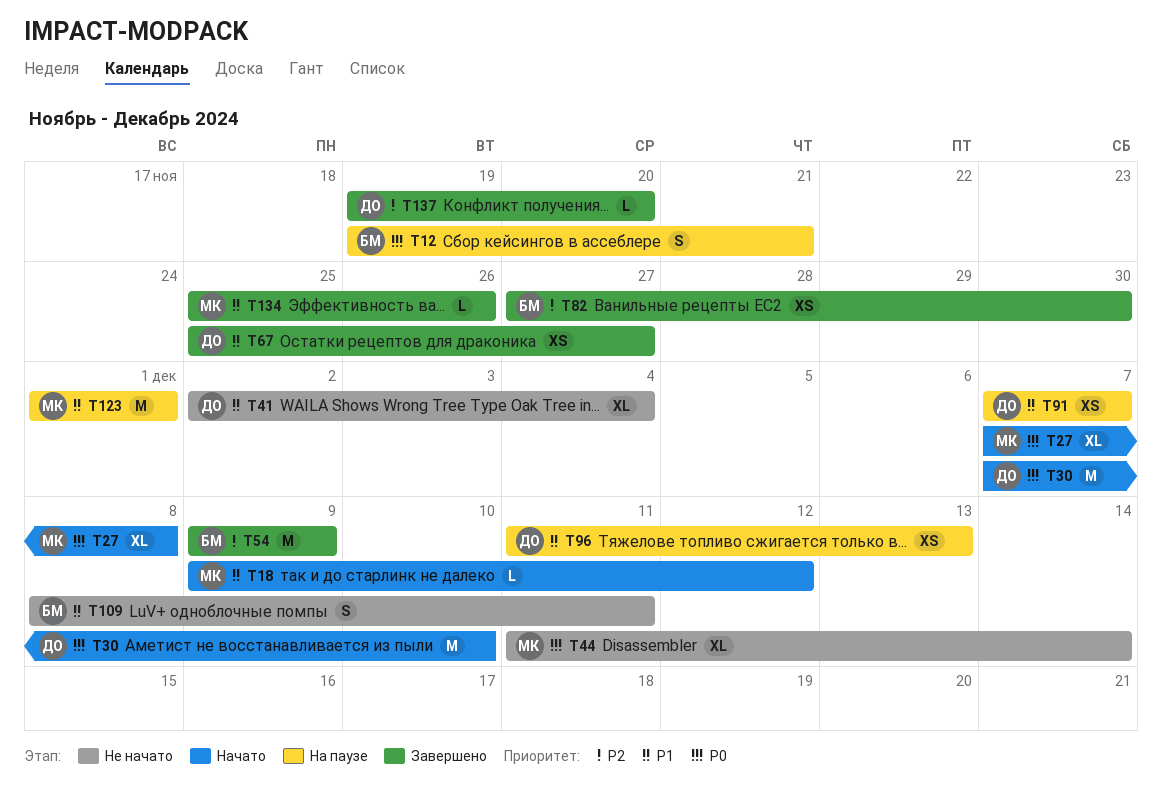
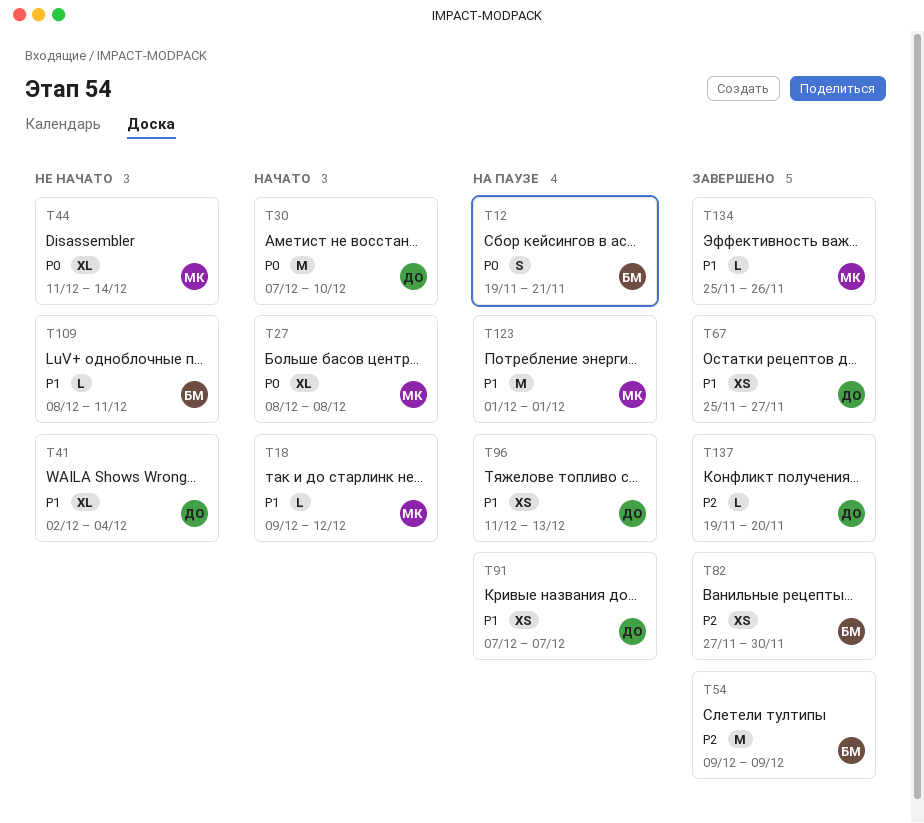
T27, start: Dec 7 -> Dec 8
T109, estimate: S -> L

